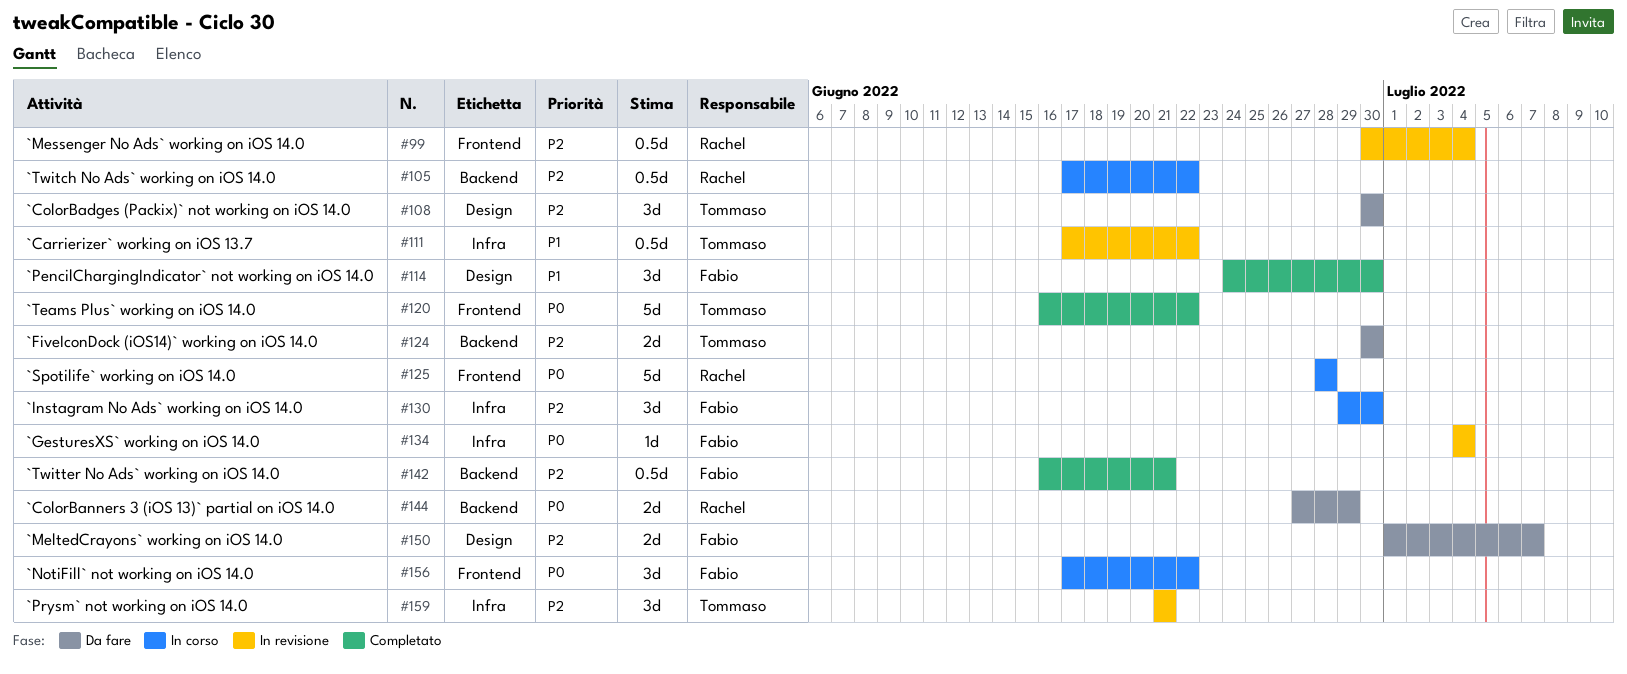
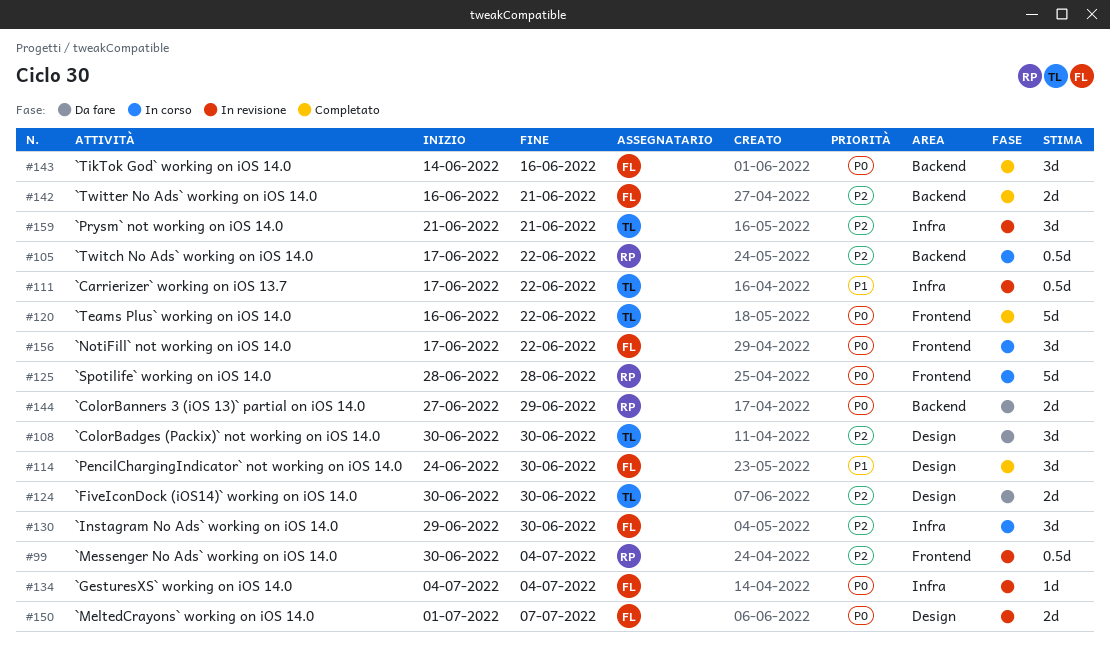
#124, label: Backend -> Design
#142, estimate: 0.5d -> 2d
#143: none -> present
#150, status: Da fare -> In revisione
#150, priority: P2 -> P0

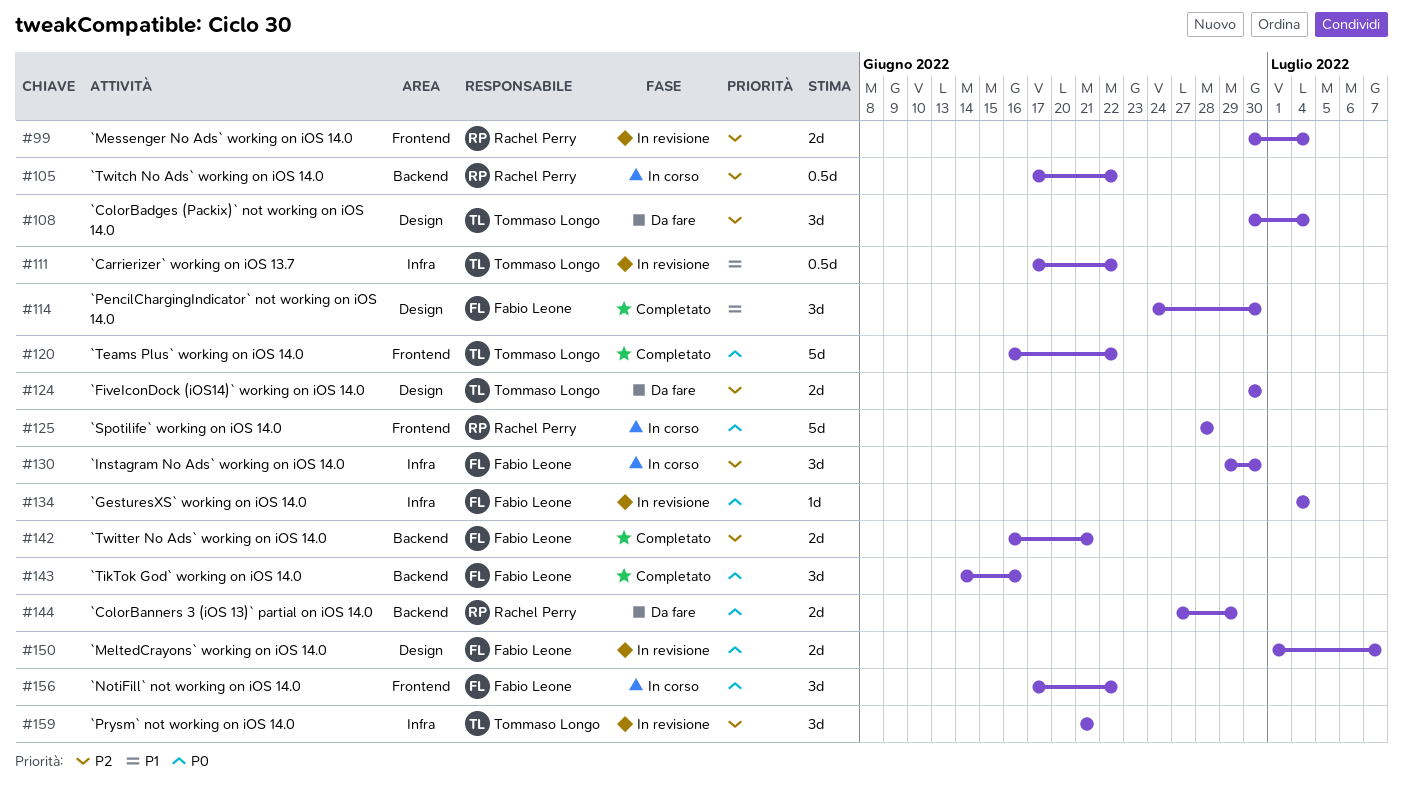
#99, estimate: 0.5d -> 2d
#108, due: Jun 30 -> Jul 4

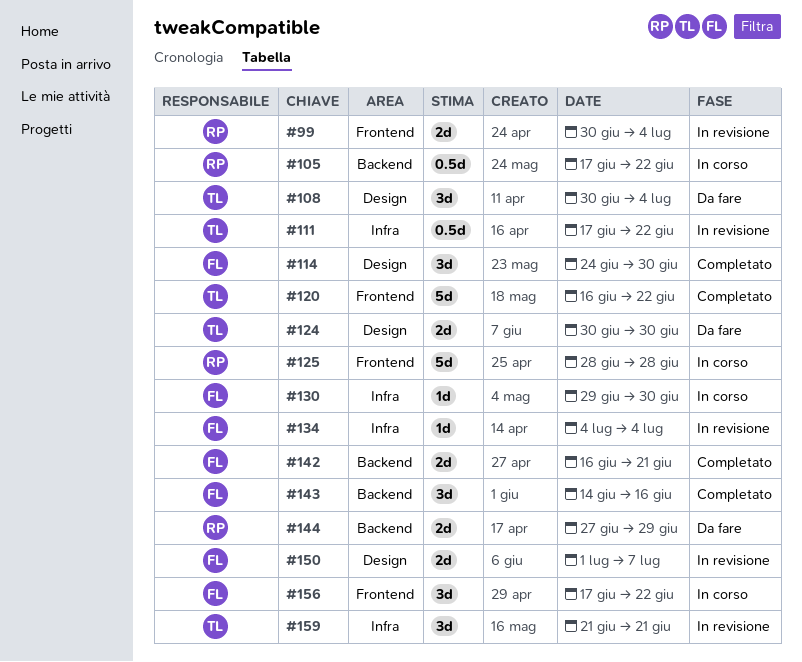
#130, estimate: 3d -> 1d

